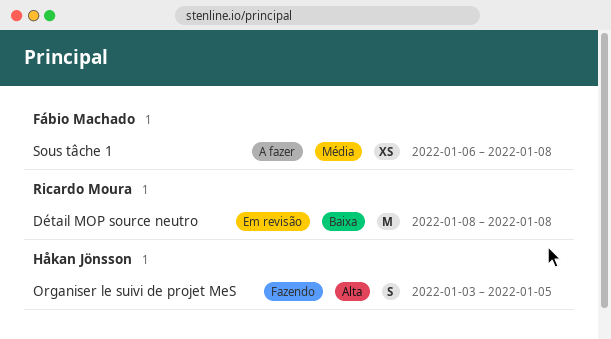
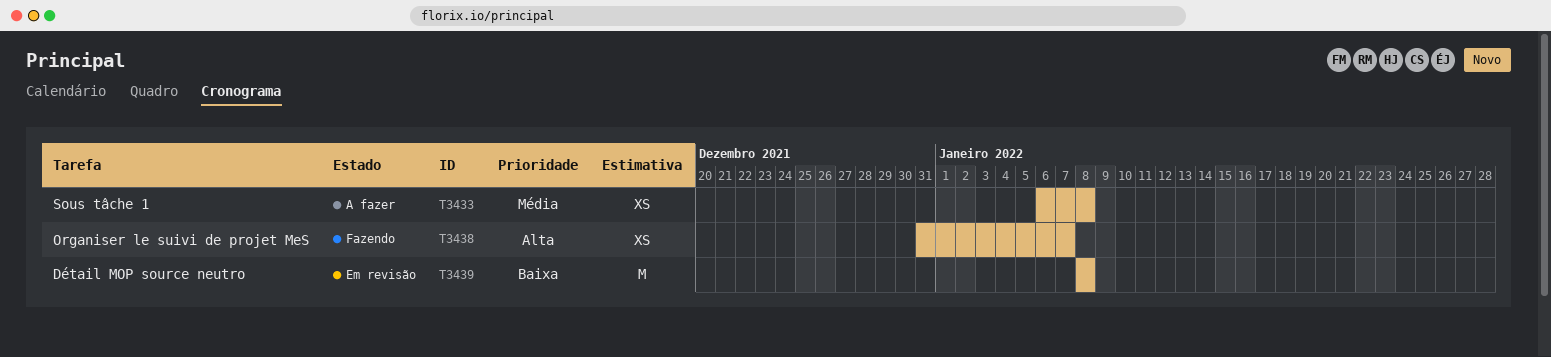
Organiser le suivi de projet MeS, estimate: S -> XS
Organiser le suivi de projet MeS, start: Jan 3 -> Dec 31
Organiser le suivi de projet MeS, due: Jan 5 -> Jan 7

